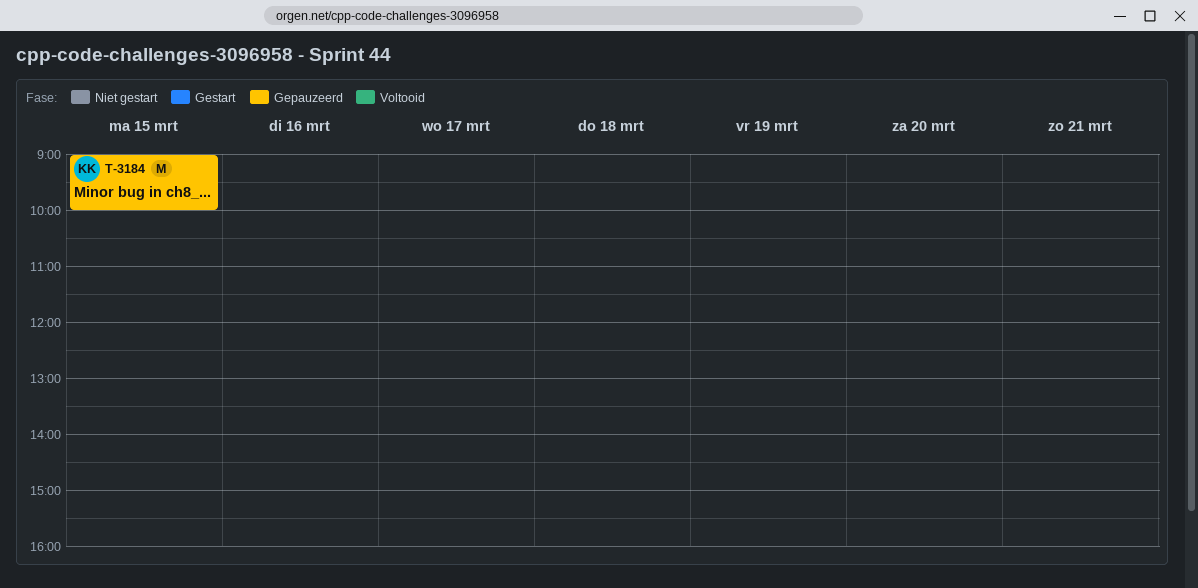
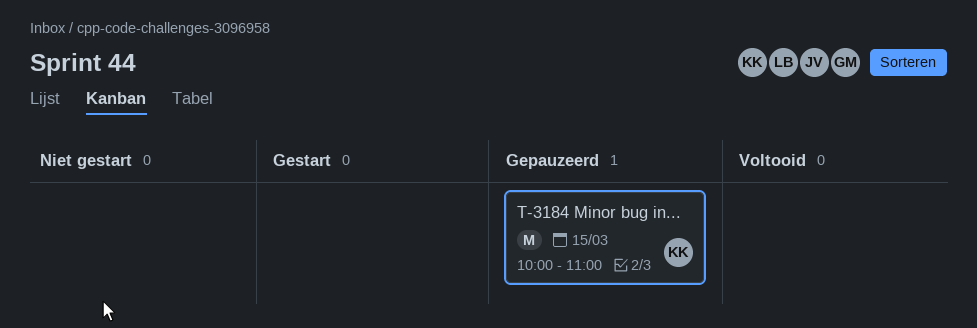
T-3184, begins: 09:00 -> 10:00
T-3184, ends: 10:00 -> 11:00

